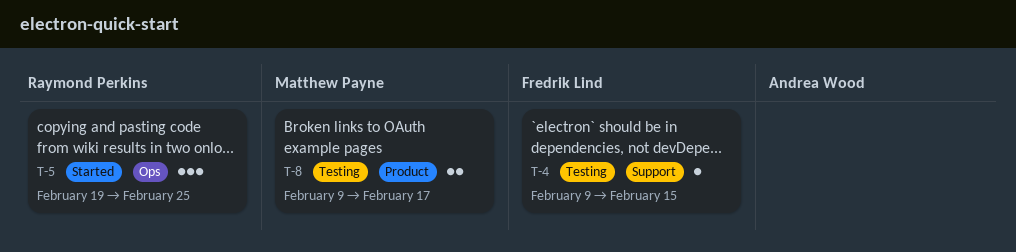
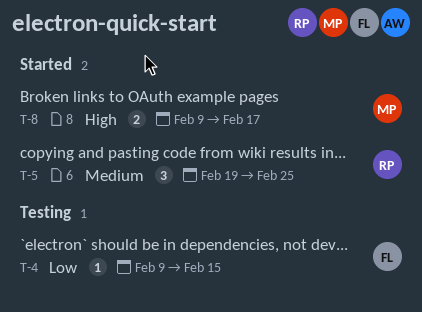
T-8, status: Testing -> Started

